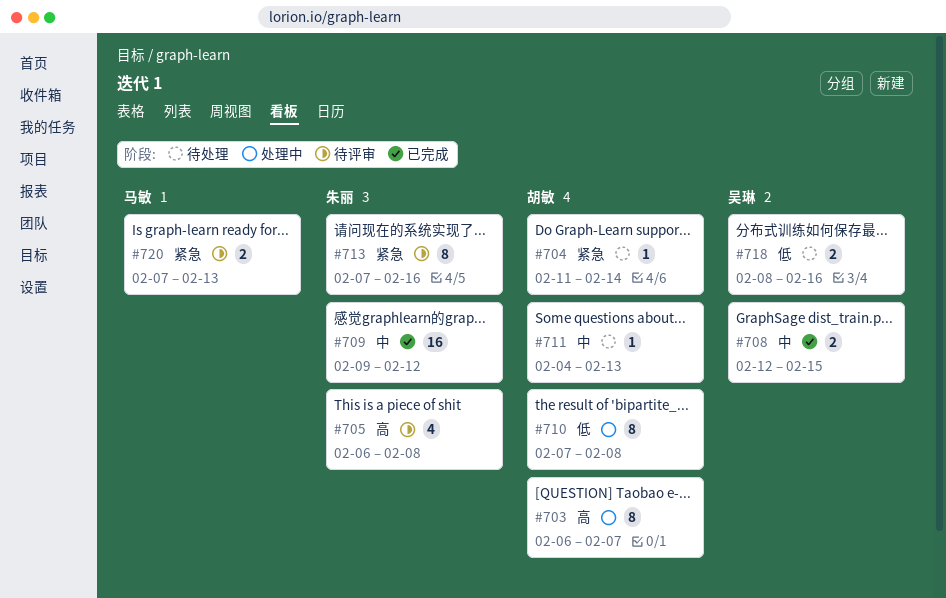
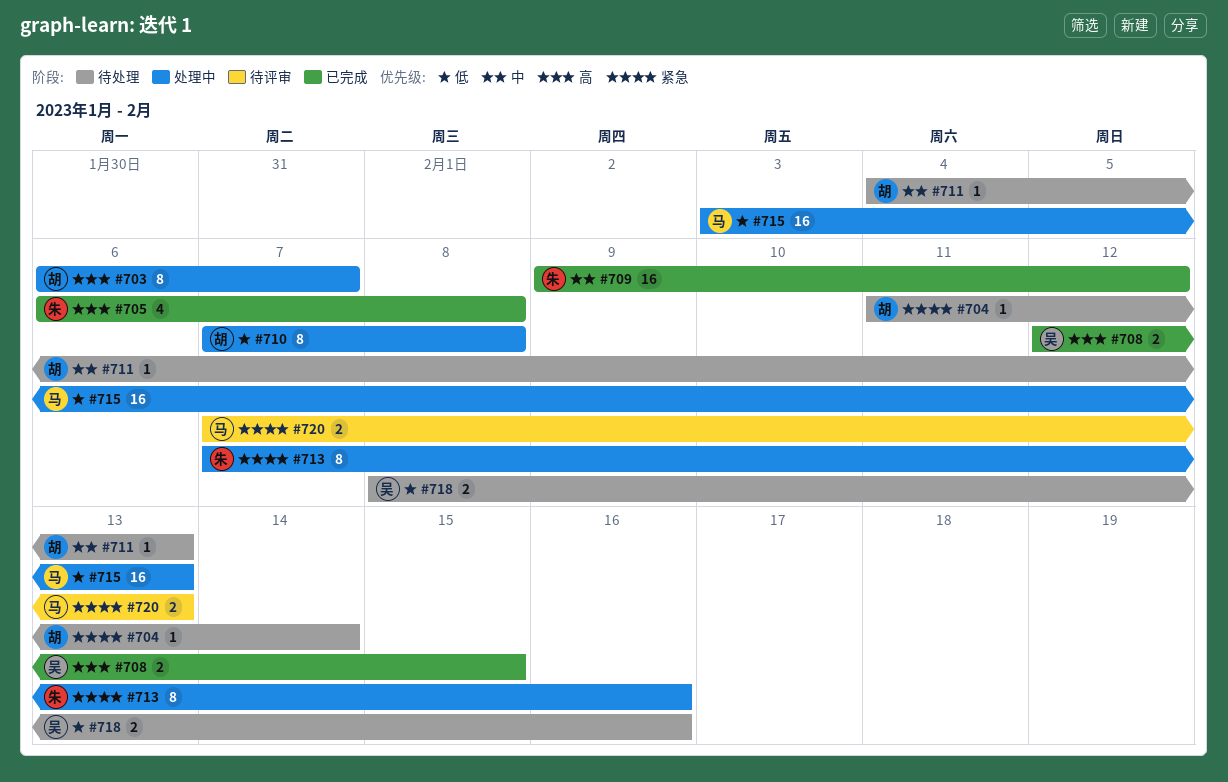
#705, status: 待评审 -> 已完成
#708, priority: 中 -> 高
#713, status: 待评审 -> 处理中
#715: none -> present

